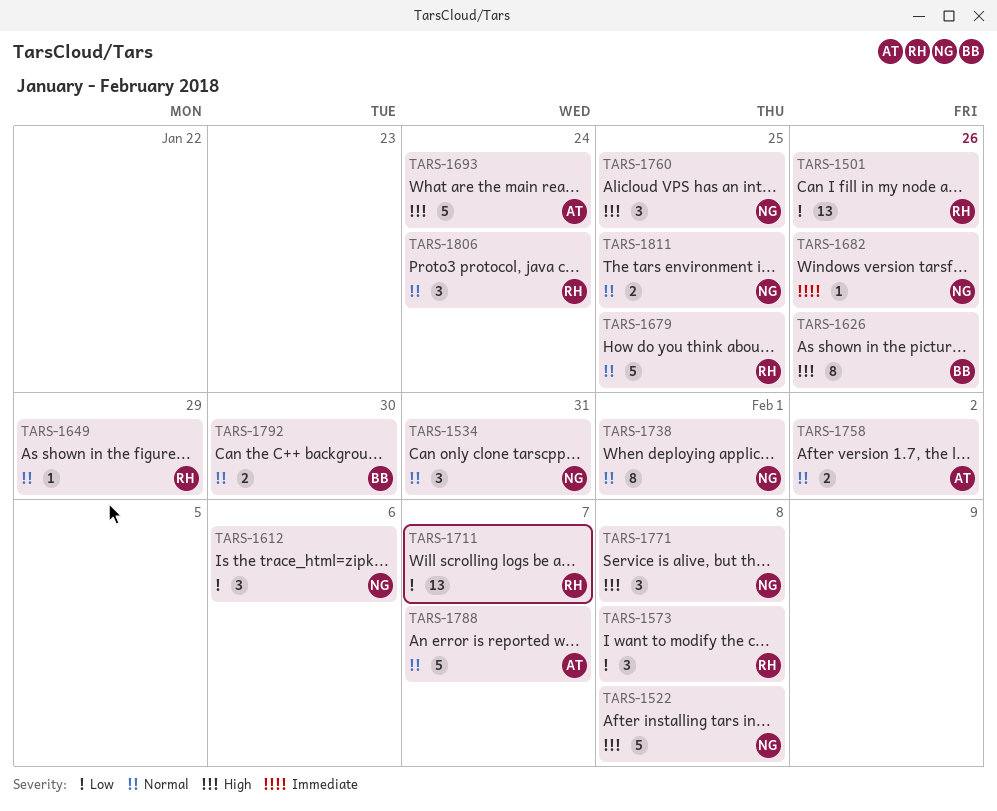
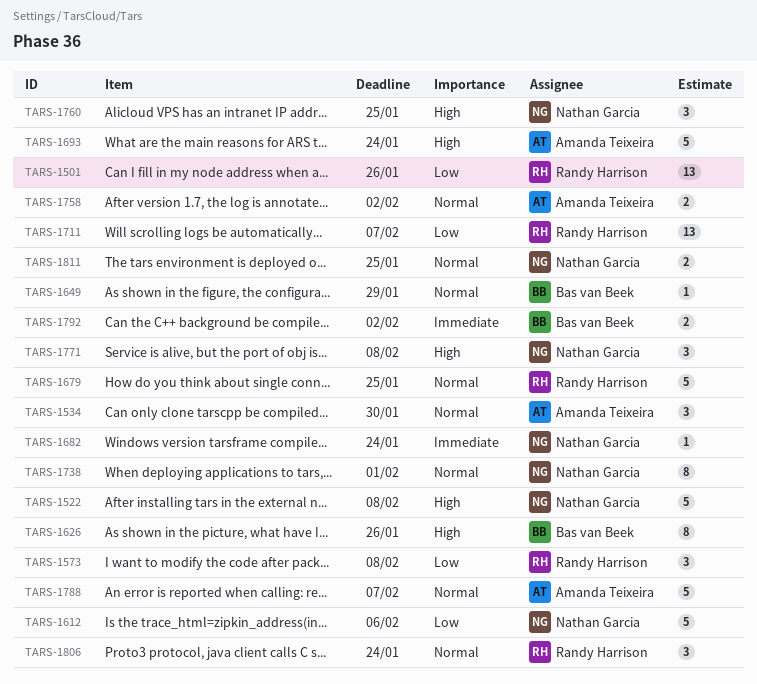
TARS-1534, owner: Nathan Garcia -> Amanda Teixeira
TARS-1534, due: Jan 31 -> Jan 30
TARS-1612, estimate: 3 -> 5
TARS-1649, owner: Randy Harrison -> Bas van Beek
TARS-1682, due: Jan 26 -> Jan 24
TARS-1792, priority: Normal -> Immediate
TARS-1792, due: Jan 30 -> Feb 2

